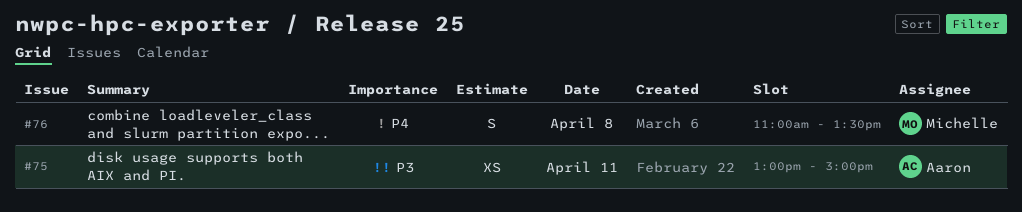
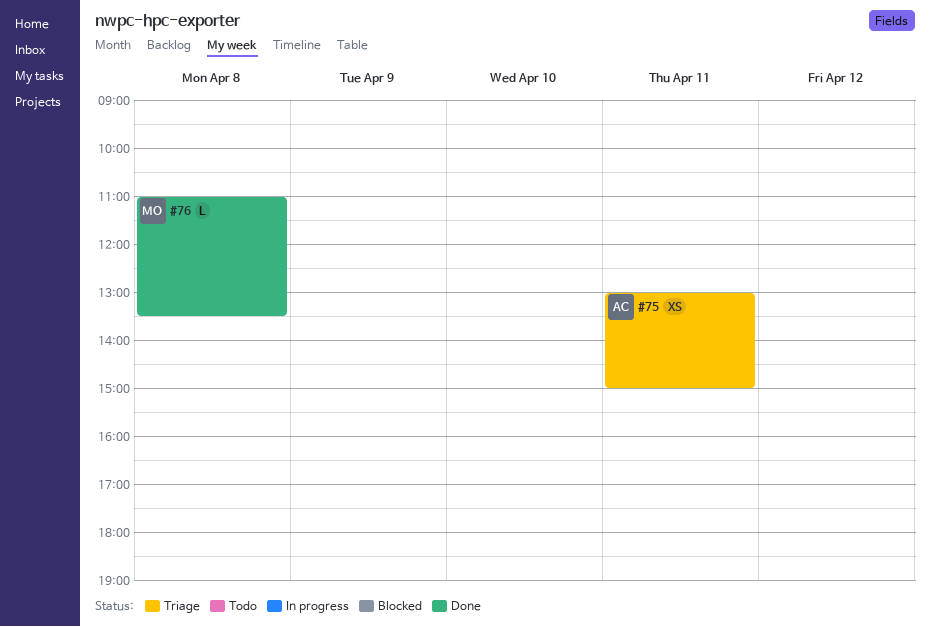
#76, estimate: S -> L

